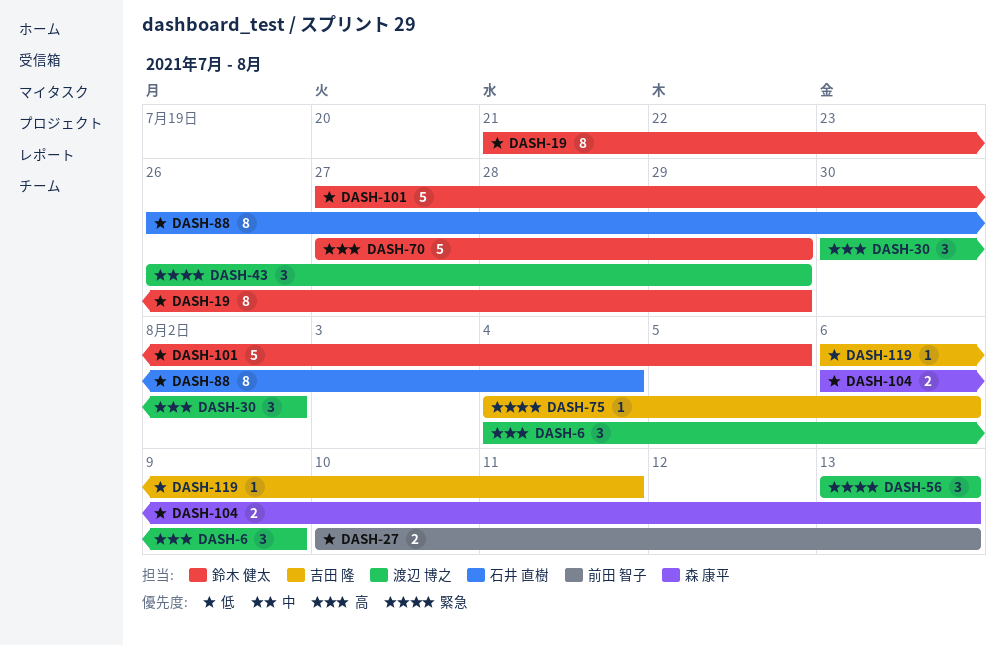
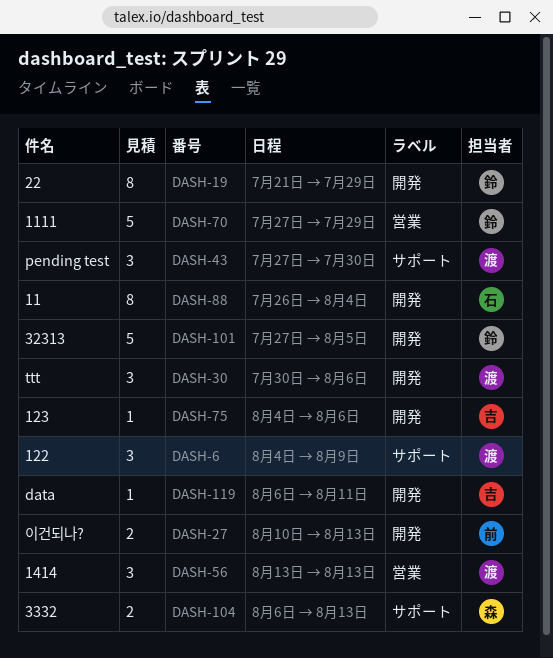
DASH-30, due: Aug 2 -> Aug 6
DASH-43, start: Jul 26 -> Jul 27
DASH-43, due: Jul 29 -> Jul 30

